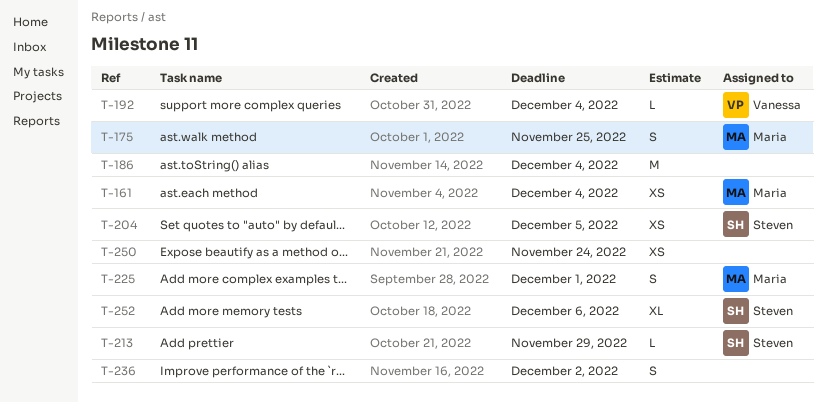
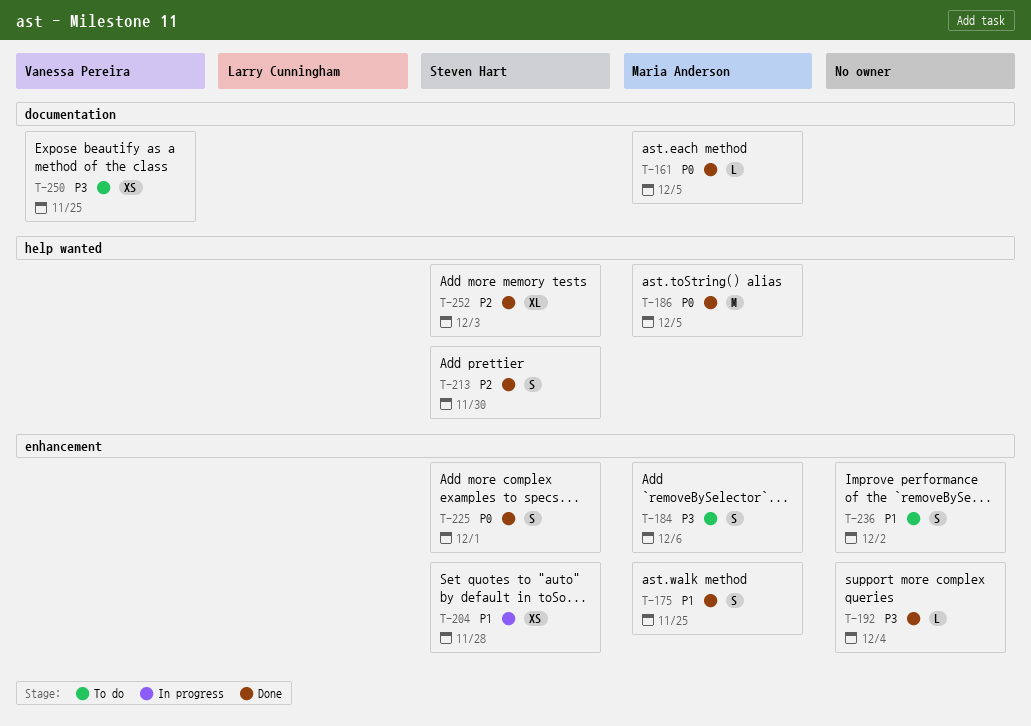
T-161, estimate: XS -> L
T-161, due: Dec 4 -> Dec 5
T-184: none -> present
T-186, owner: none -> Maria Anderson
T-186, due: Dec 4 -> Dec 5
T-192, owner: Vanessa Pereira -> none
T-204, due: Dec 5 -> Nov 28
T-213, estimate: L -> S
T-213, due: Nov 29 -> Nov 30
T-225, owner: Maria Anderson -> Steven Hart
T-250, owner: none -> Vanessa Pereira
T-250, due: Nov 24 -> Nov 25
T-252, due: Dec 6 -> Dec 3

